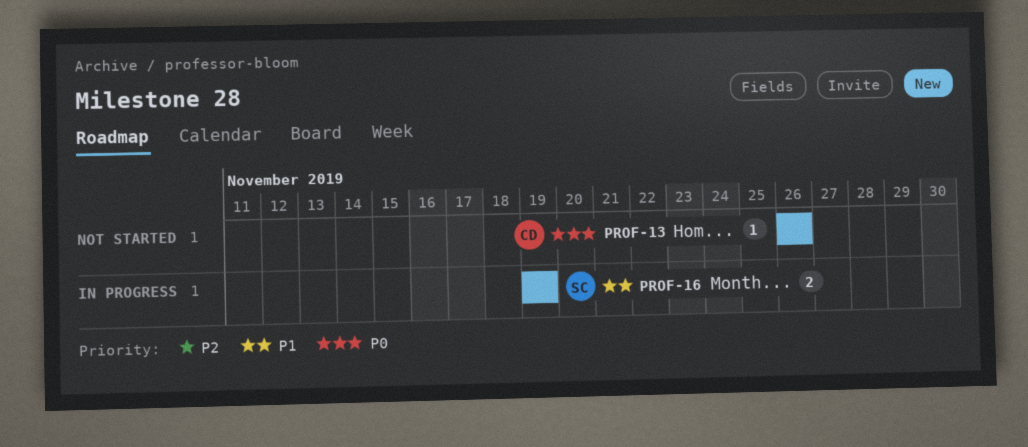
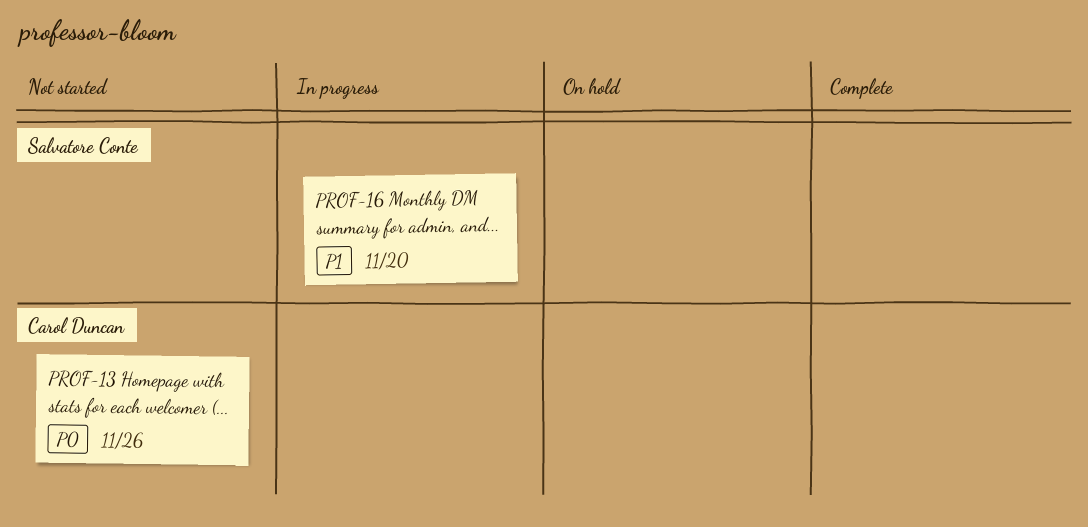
PROF-16, due: Nov 19 -> Nov 20

